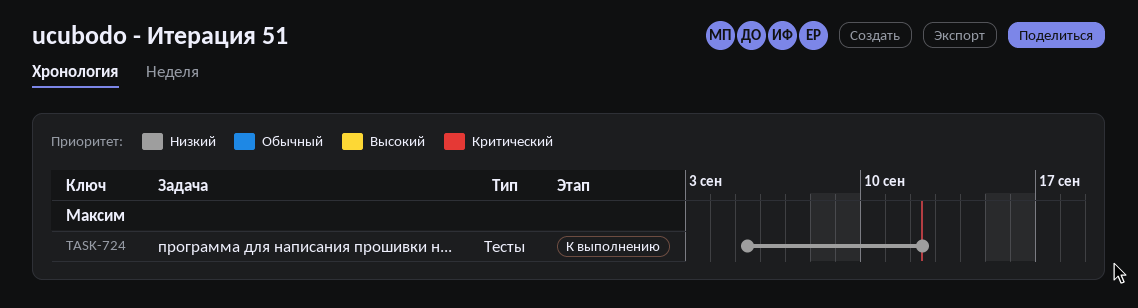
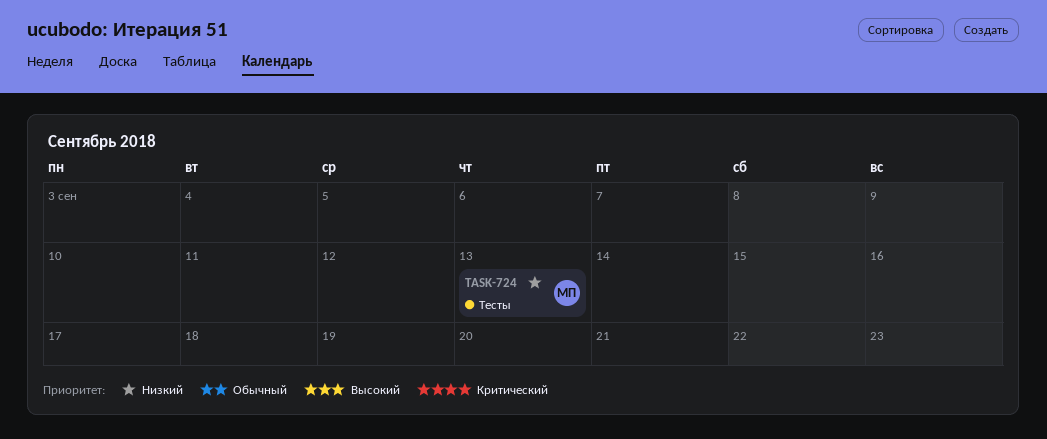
TASK-724, due: Sep 12 -> Sep 13

